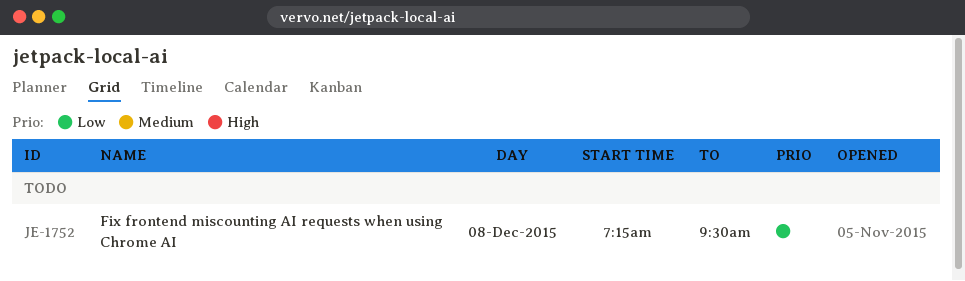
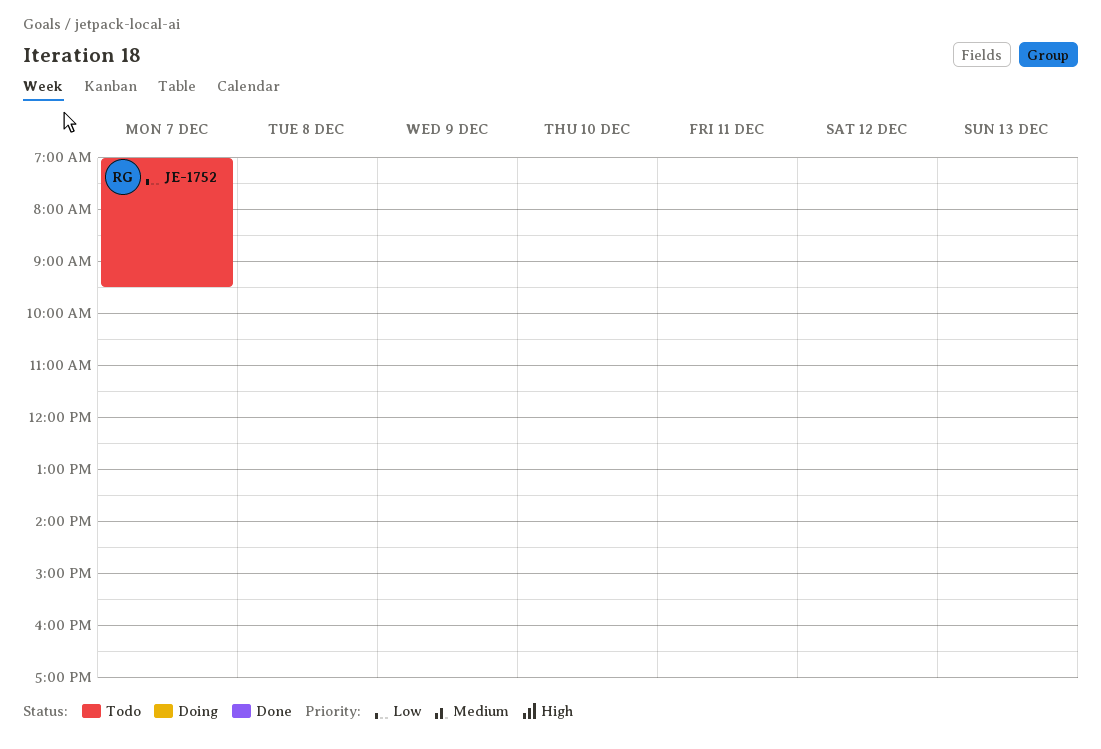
JE-1752, day: Dec 8 -> Dec 7
JE-1752, begins: 07:15 -> 07:00

